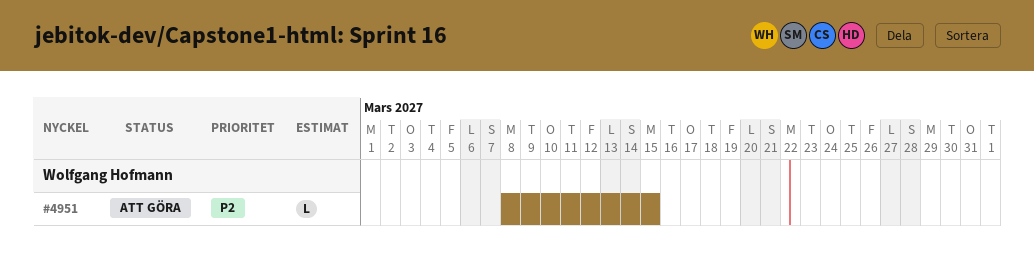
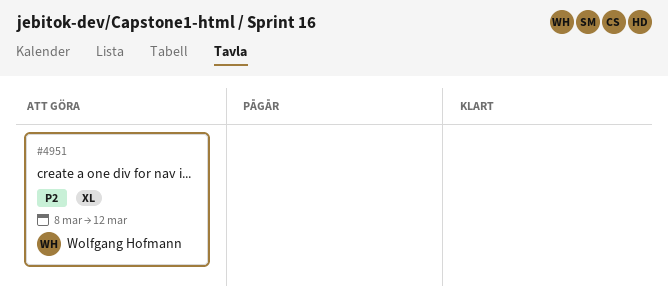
#4951, estimate: L -> XL
#4951, due: Mar 15 -> Mar 12

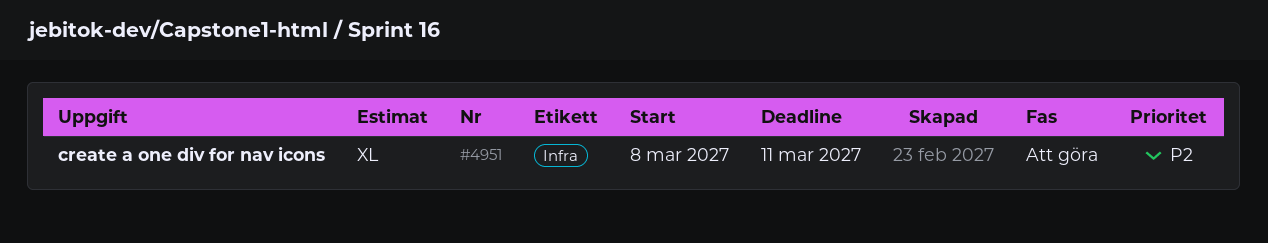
#4951, due: Mar 12 -> Mar 11

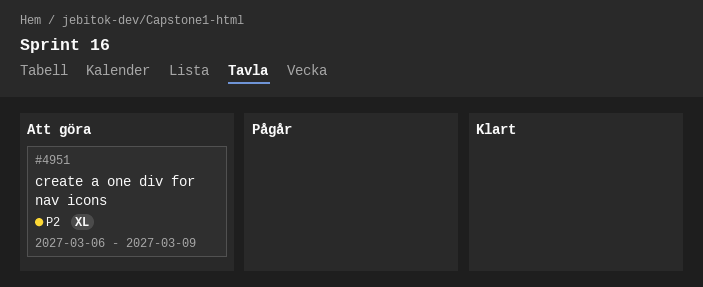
#4951, start: Mar 8 -> Mar 6
#4951, due: Mar 11 -> Mar 9

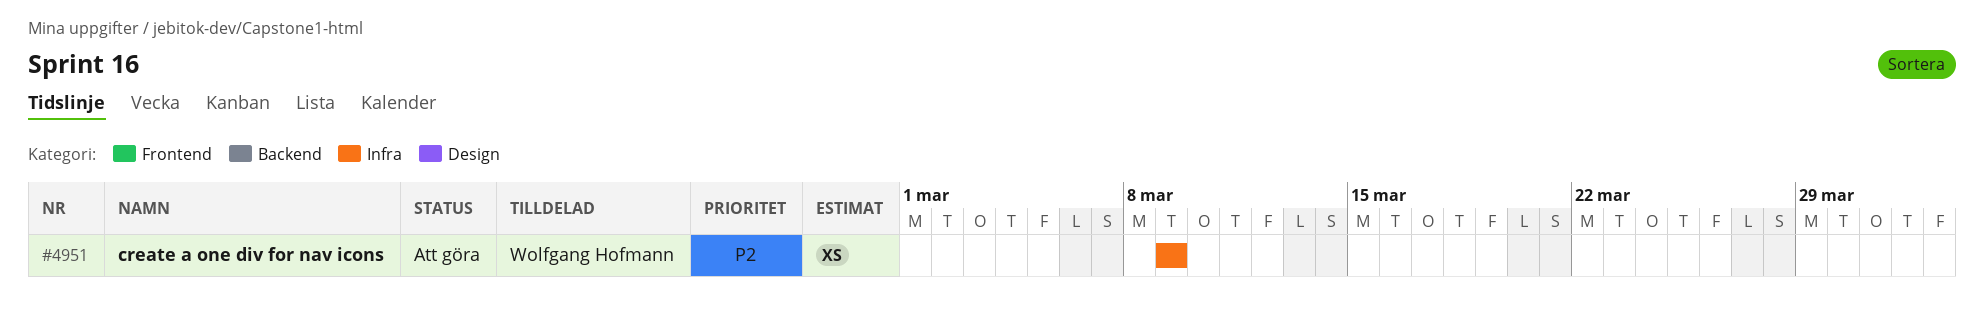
#4951, estimate: XL -> XS
#4951, start: Mar 6 -> Mar 9

